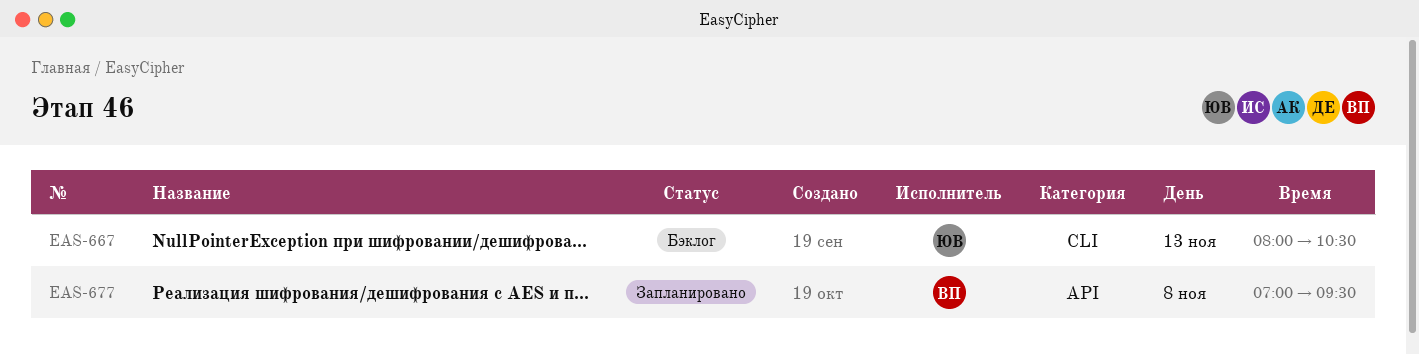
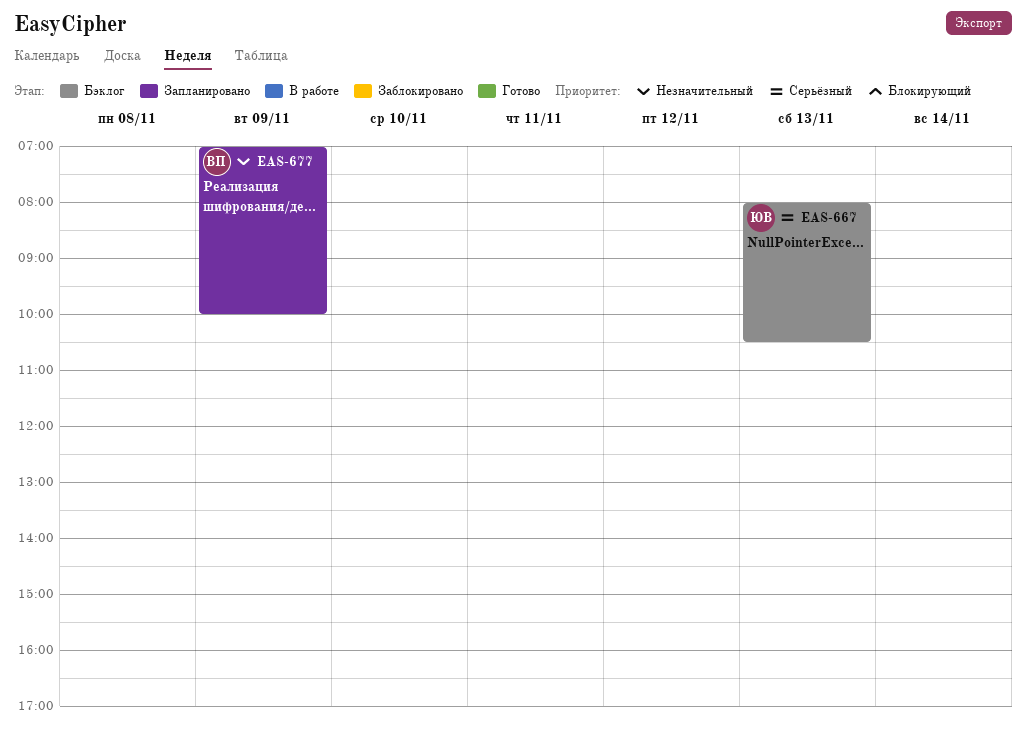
EAS-677, day: Nov 8 -> Nov 9
EAS-677, ends: 09:30 -> 10:00

